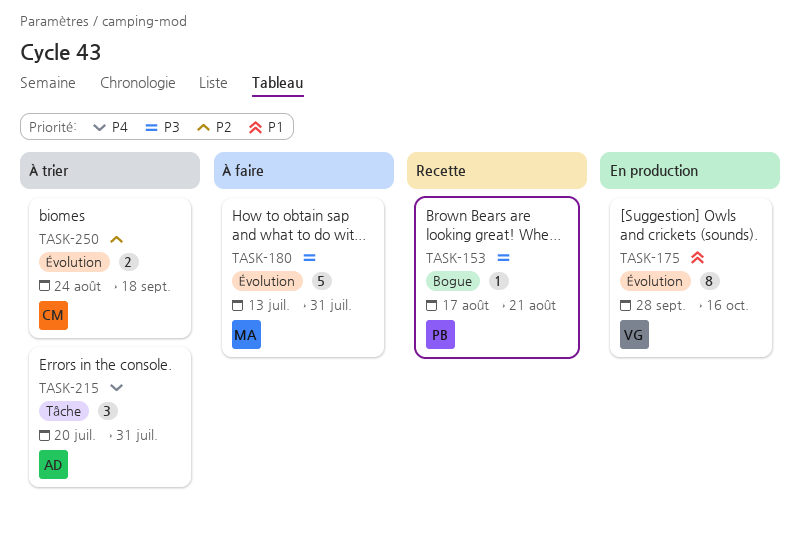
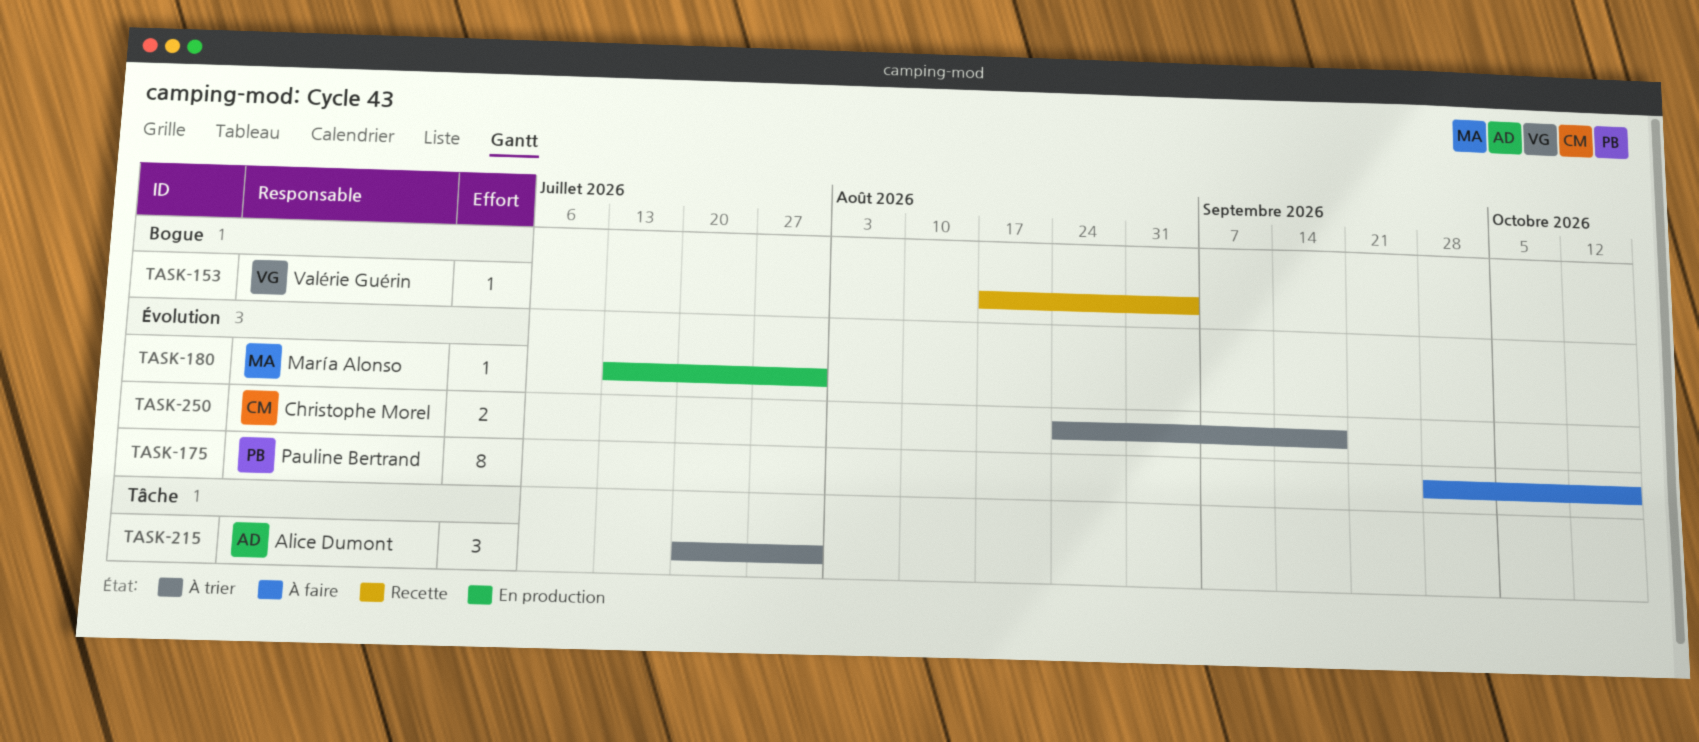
TASK-153, owner: Pauline Bertrand -> Valérie Guérin
TASK-153, due: Aug 21 -> Sep 4
TASK-175, status: En production -> À faire
TASK-175, owner: Valérie Guérin -> Pauline Bertrand
TASK-180, status: À faire -> En production
TASK-180, estimate: 5 -> 1

